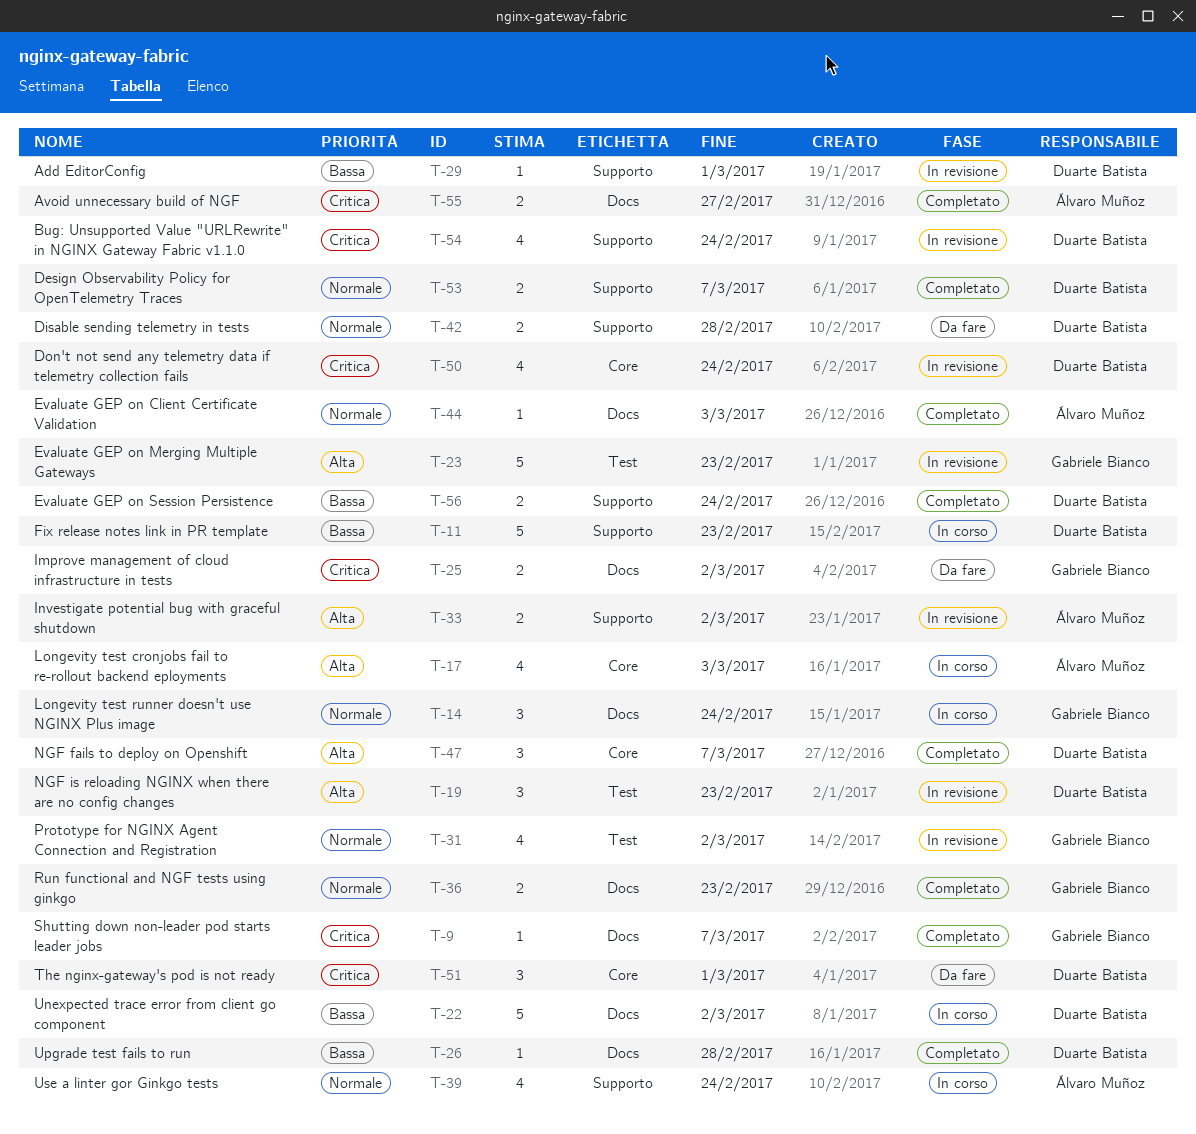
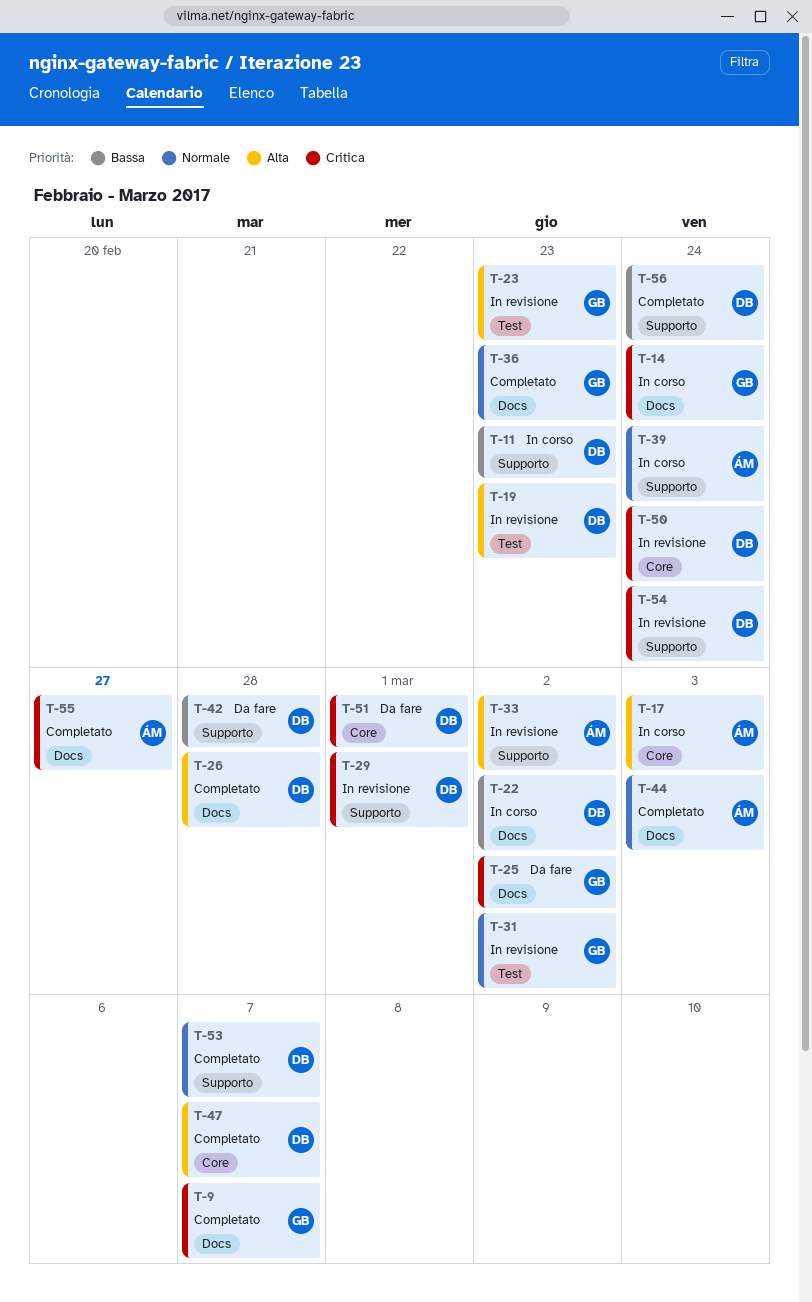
T-14, priority: Normale -> Critica
T-26, priority: Bassa -> Alta
T-29, priority: Bassa -> Critica
T-42, priority: Normale -> Bassa

